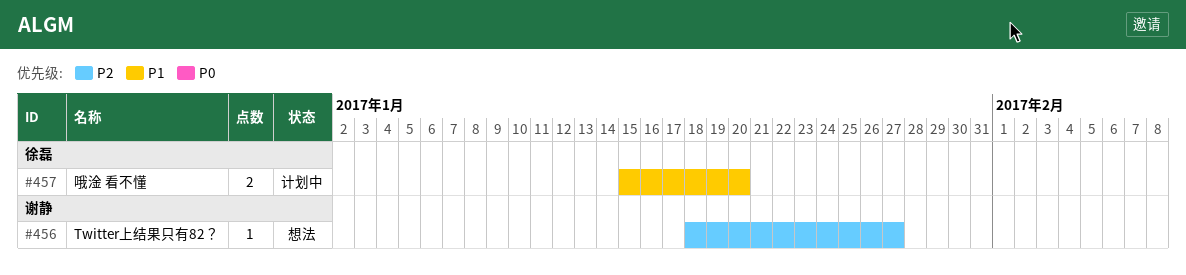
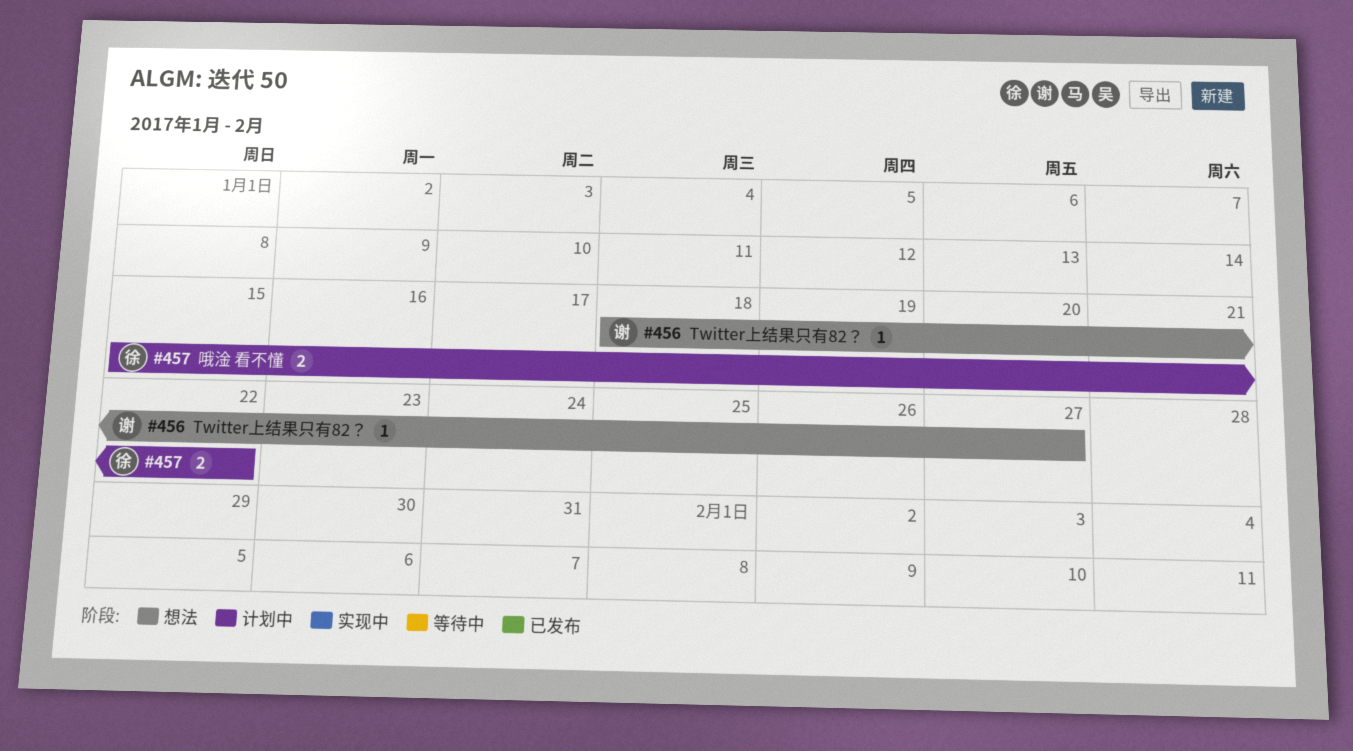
#457, due: Jan 20 -> Jan 22

